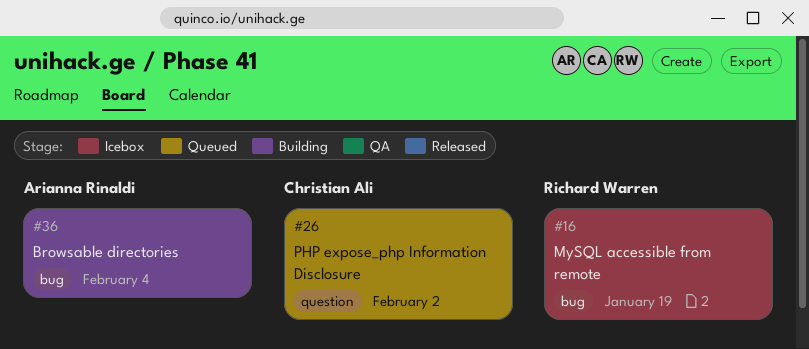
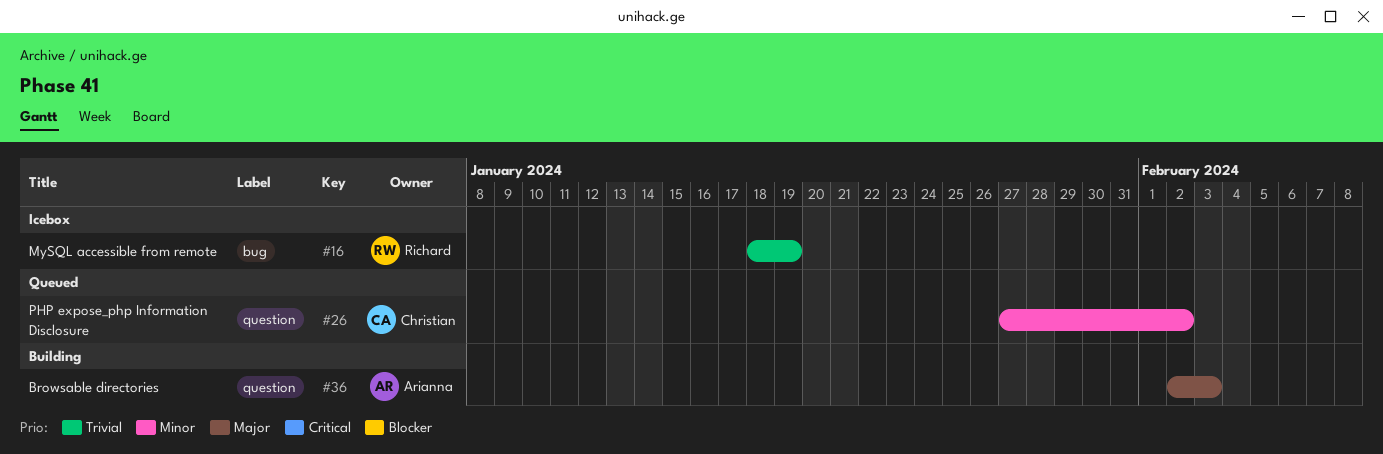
#36, label: bug -> question
#36, due: Feb 4 -> Feb 3

